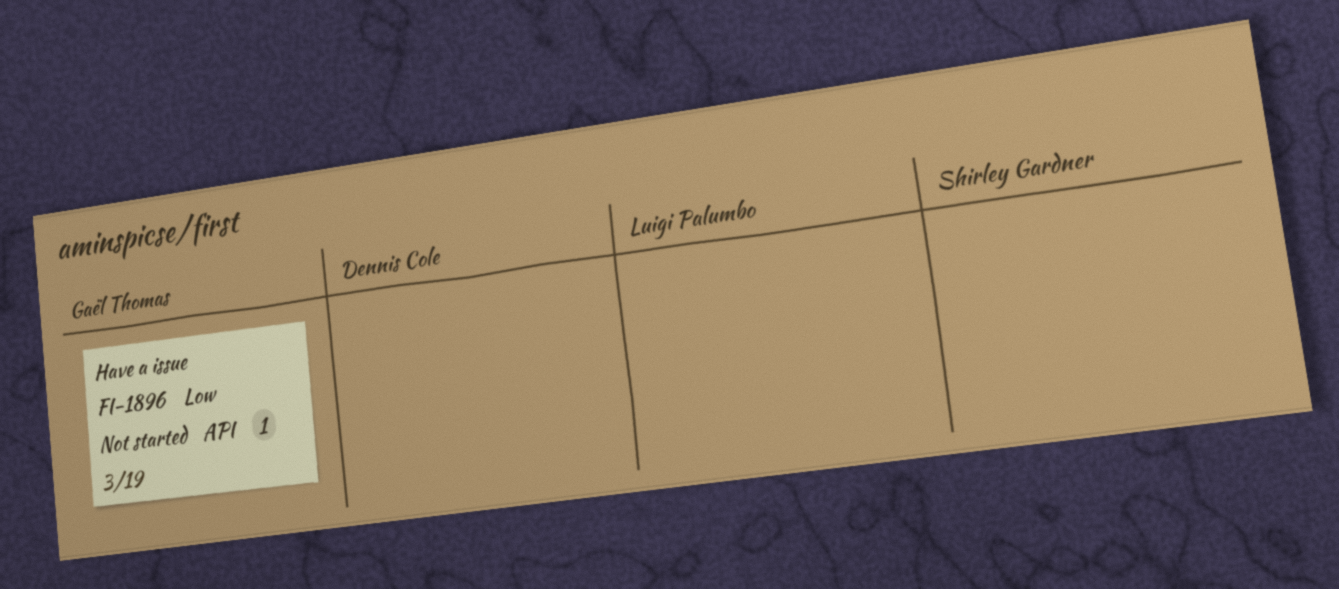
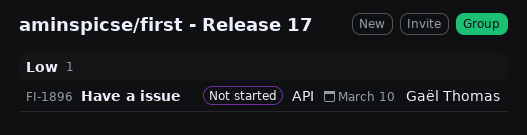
FI-1896, due: Mar 19 -> Mar 10

